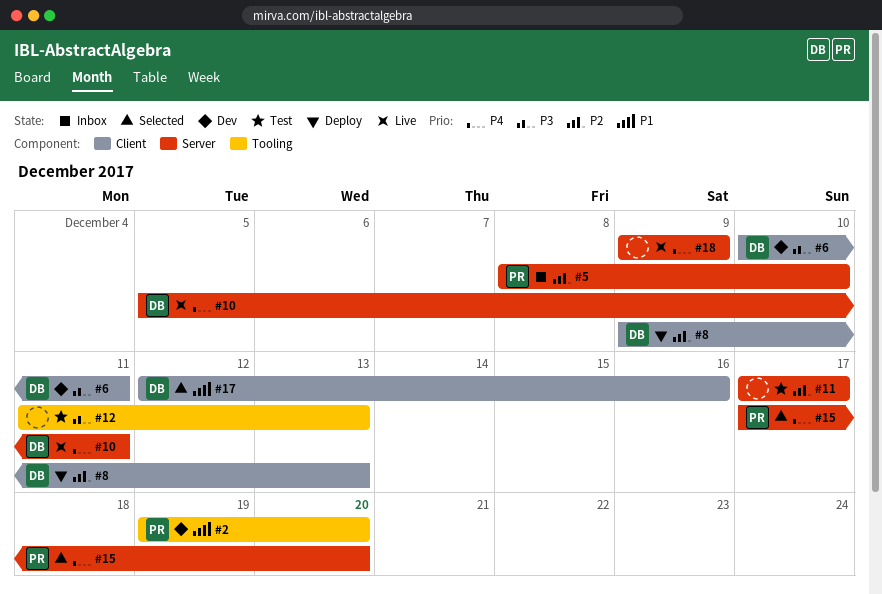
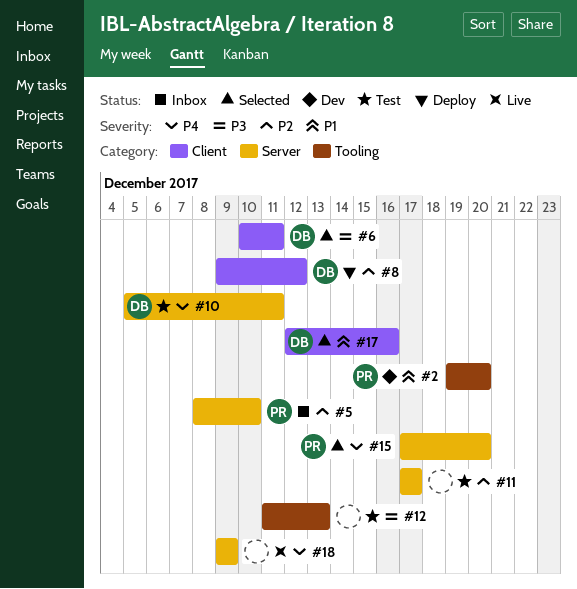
#6, status: Dev -> Selected
#8, due: Dec 13 -> Dec 12
#10, status: Live -> Test

